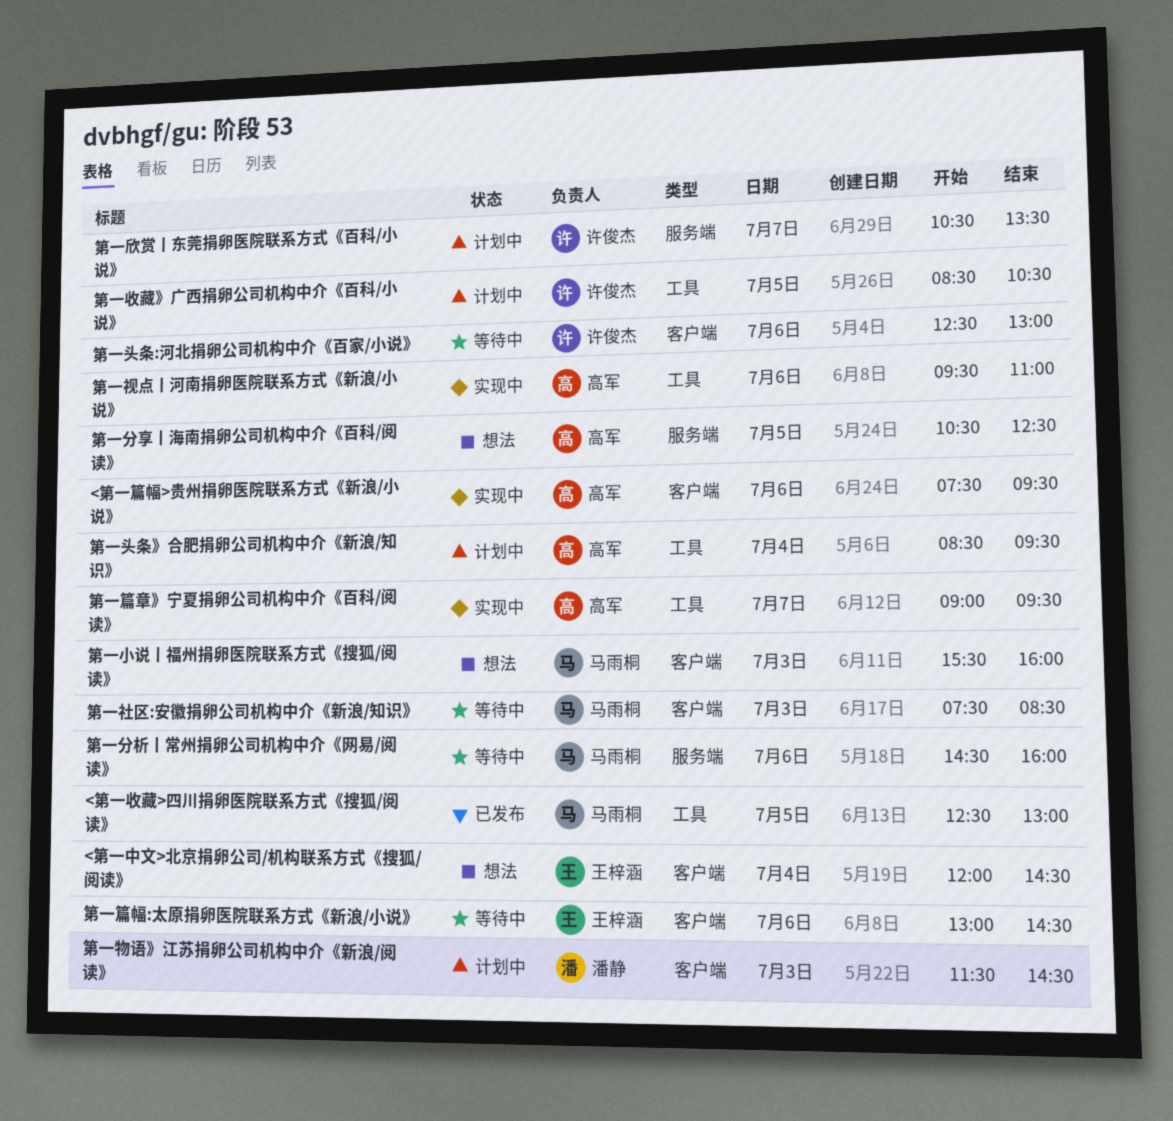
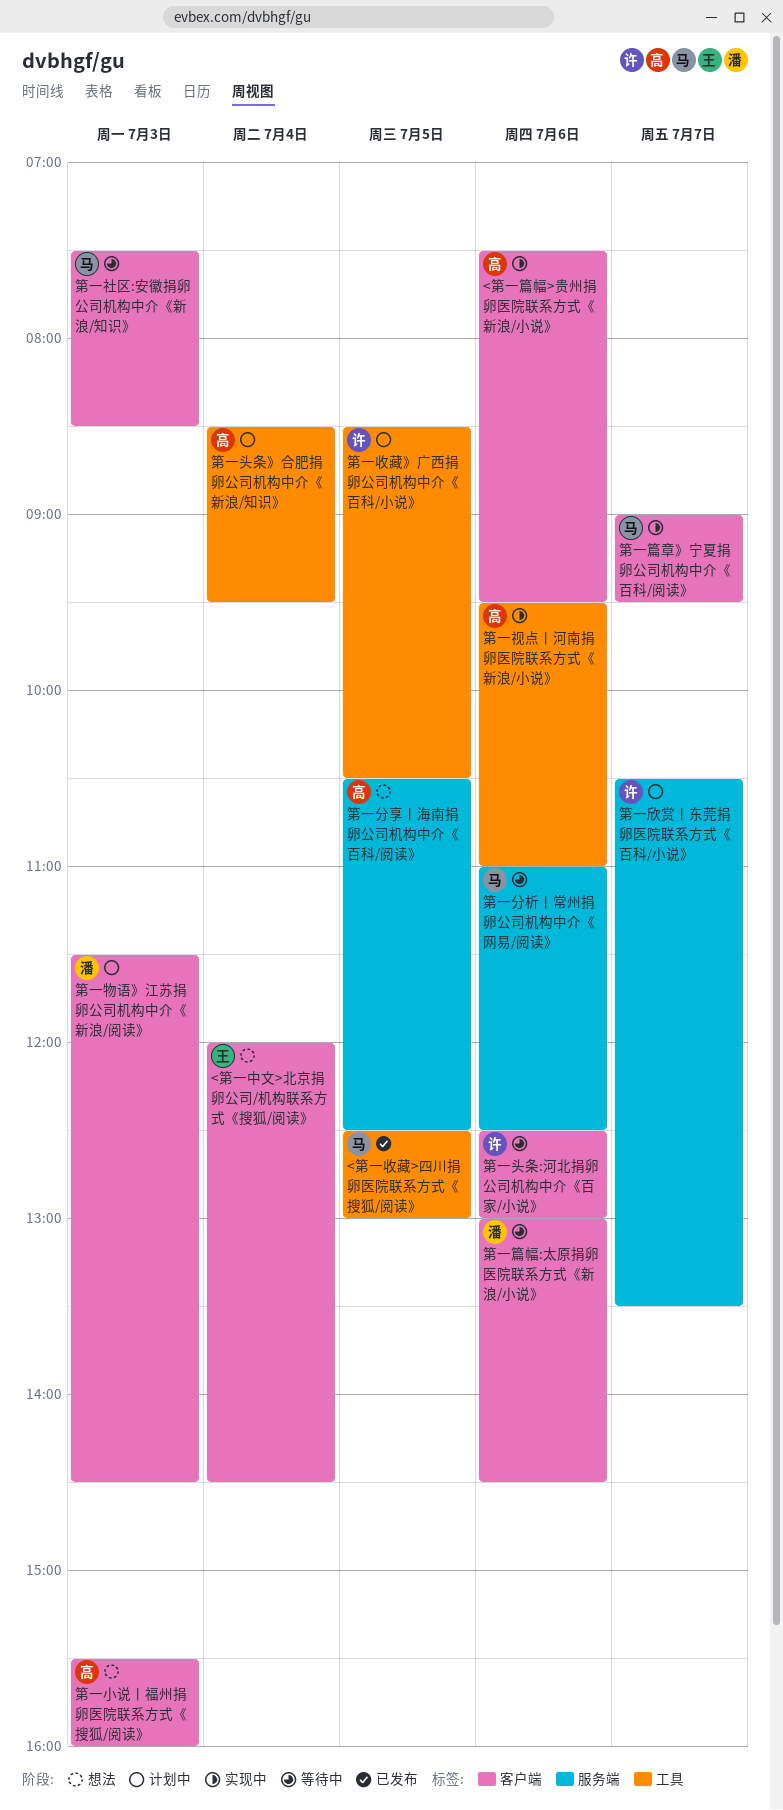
第一分析丨常州捐卵公司机构中介《网易/阅读》, begins: 14:30 -> 11:00
第一分析丨常州捐卵公司机构中介《网易/阅读》, ends: 16:00 -> 12:30
第一小说丨福州捐卵医院联系方式《搜狐/阅读》, owner: 马雨桐 -> 高军
第一篇幅:太原捐卵医院联系方式《新浪/小说》, owner: 王梓涵 -> 潘静
第一篇章》宁夏捐卵公司机构中介《百科/阅读》, owner: 高军 -> 马雨桐
第一篇章》宁夏捐卵公司机构中介《百科/阅读》, label: 工具 -> 客户端

